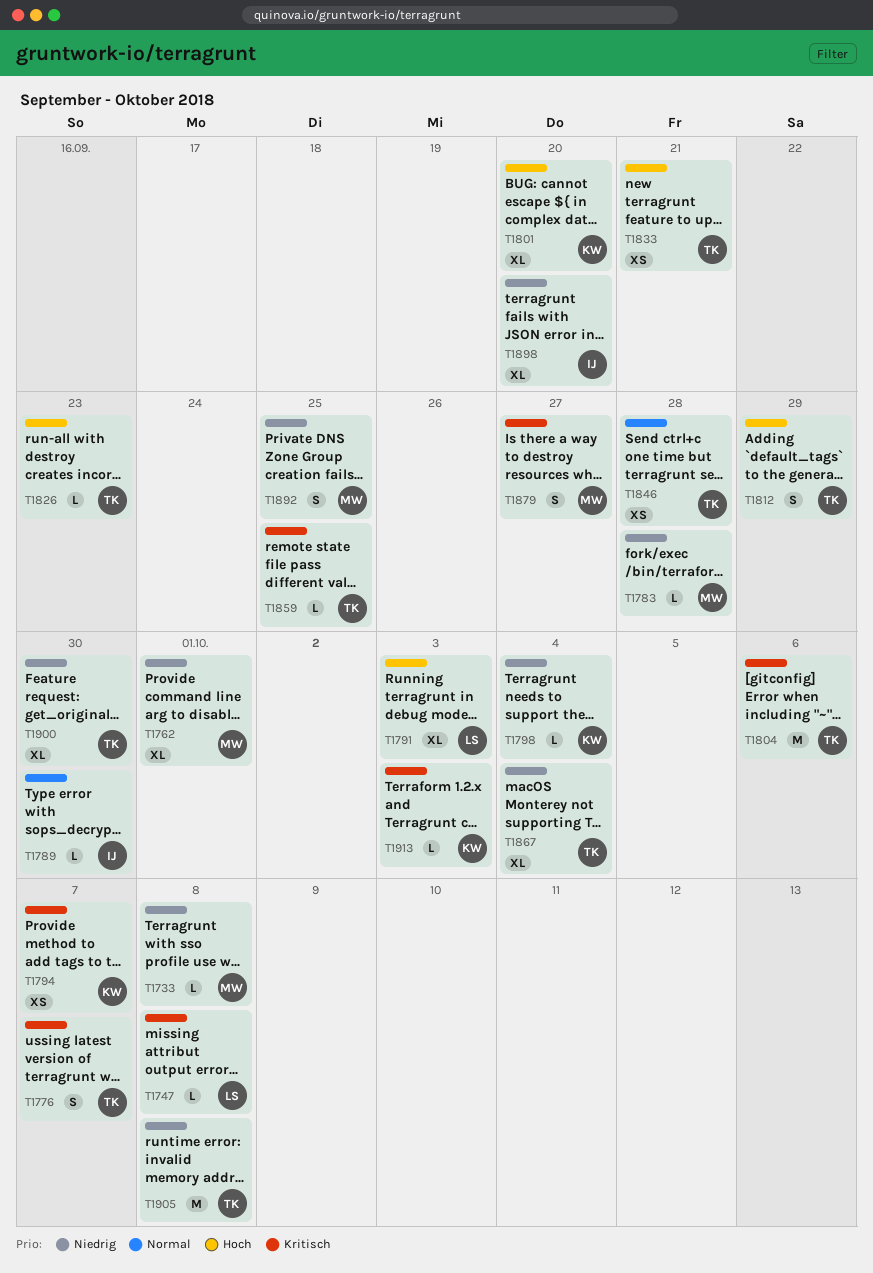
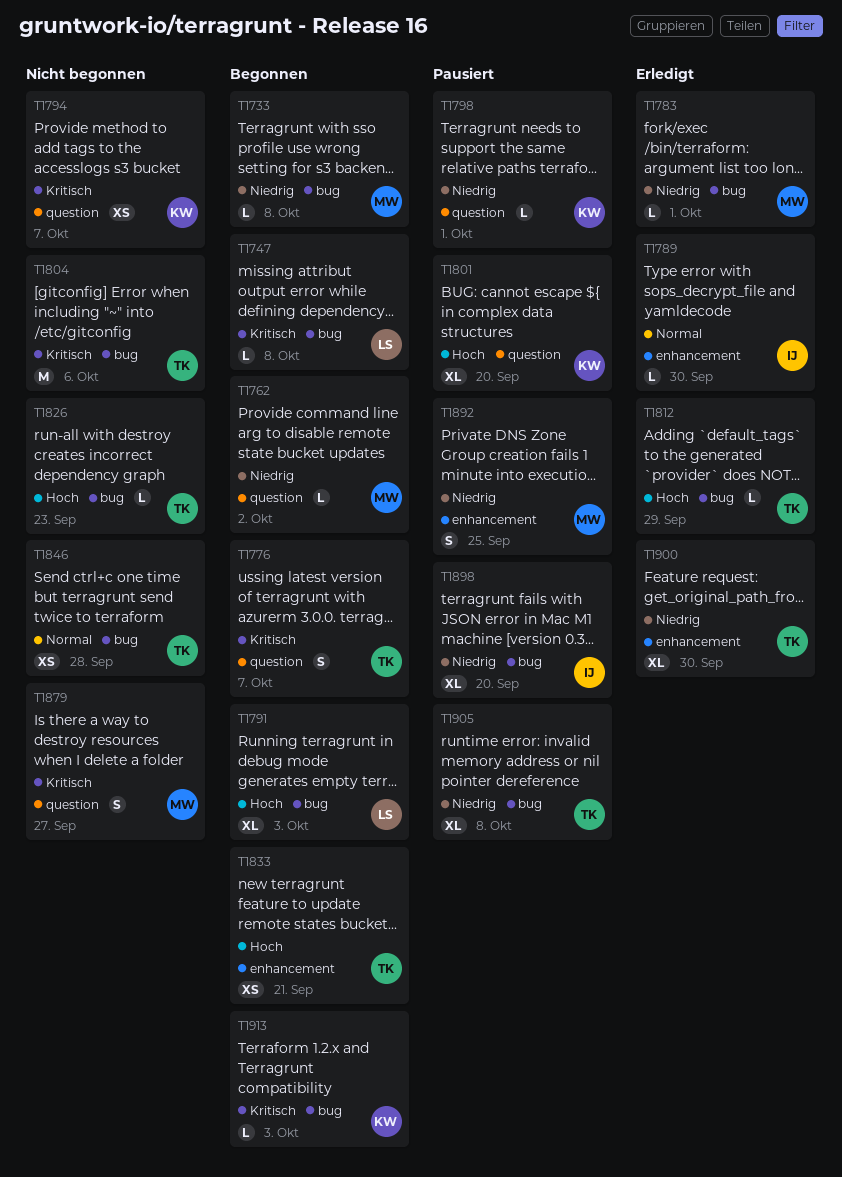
T1762, estimate: XL -> L
T1762, due: Oct 1 -> Oct 2
T1783, due: Sep 28 -> Oct 1
T1798, due: Oct 4 -> Oct 1
T1812, estimate: S -> L
T1859: present -> none
T1867: present -> none
T1905, estimate: M -> XL

